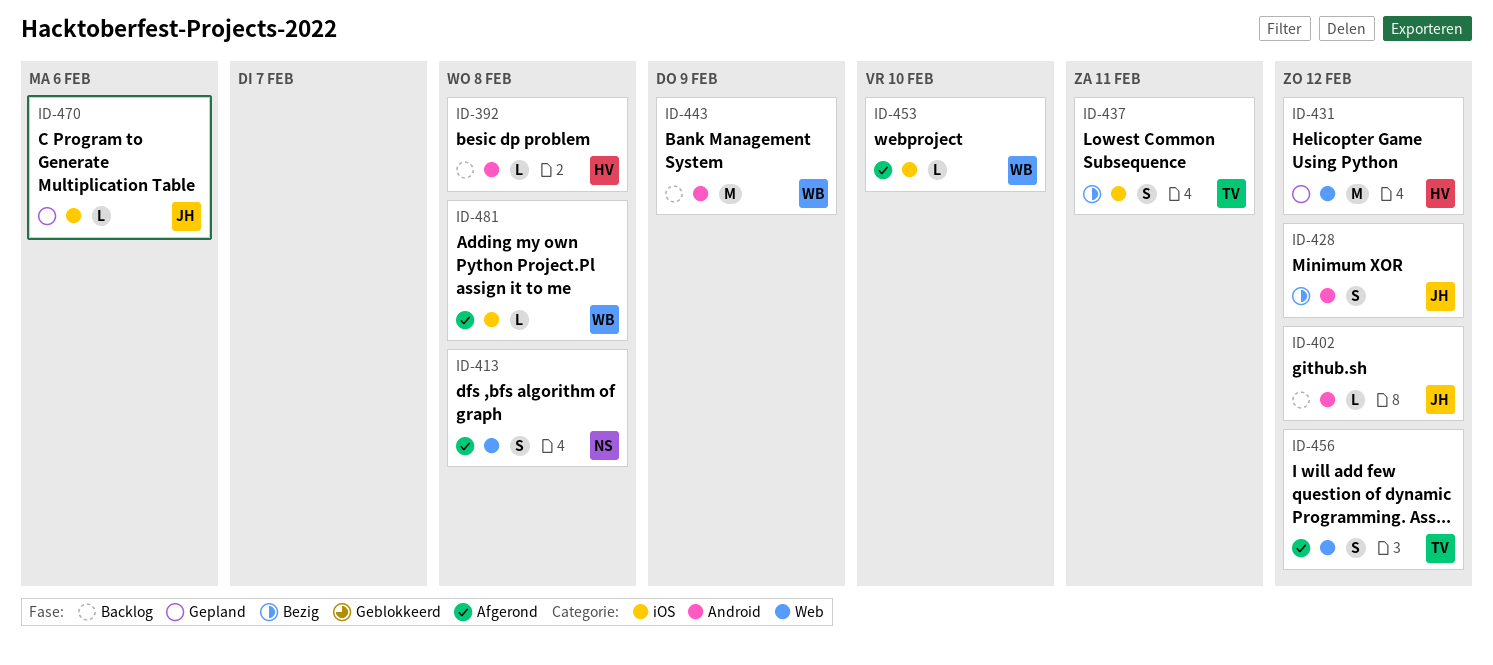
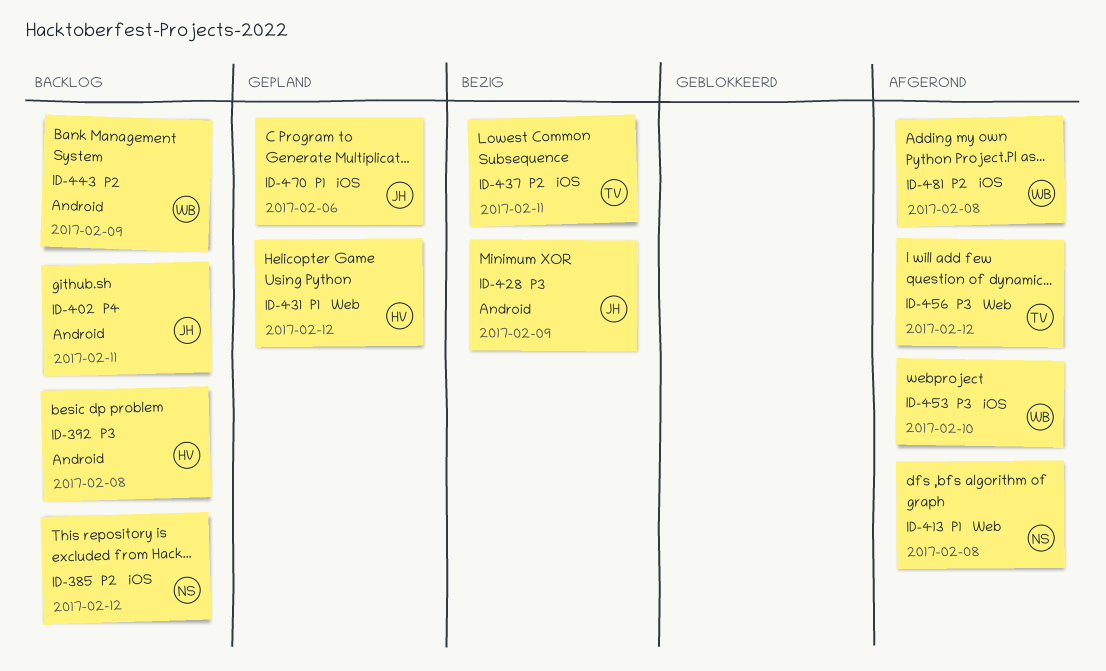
ID-385: none -> present
ID-402, due: Feb 12 -> Feb 11
ID-428, due: Feb 12 -> Feb 9

